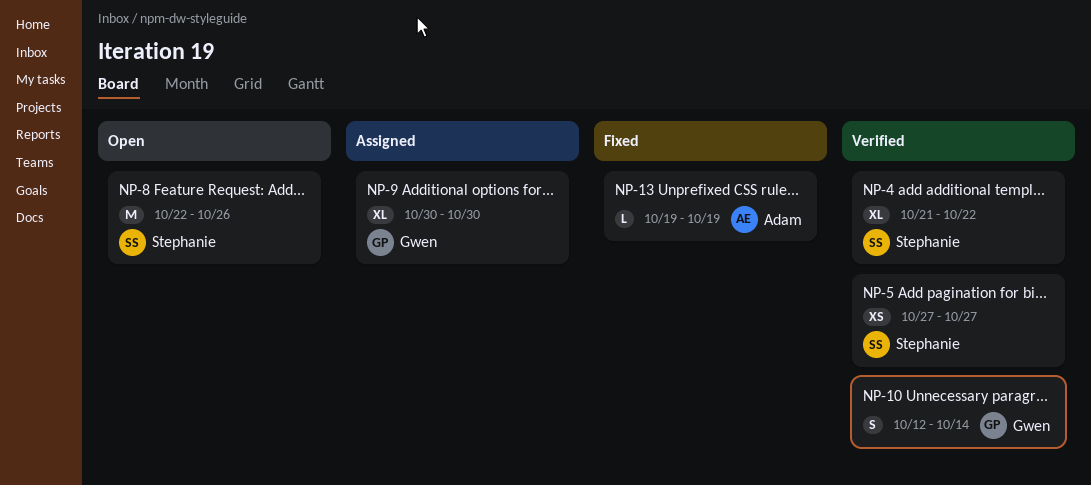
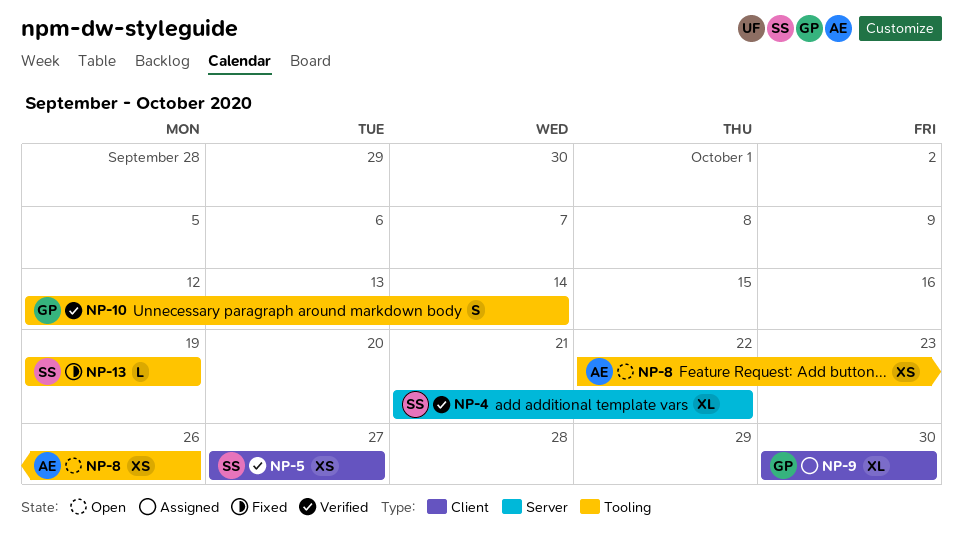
NP-8, owner: Stephanie -> Adam
NP-8, estimate: M -> XS
NP-13, owner: Adam -> Stephanie

